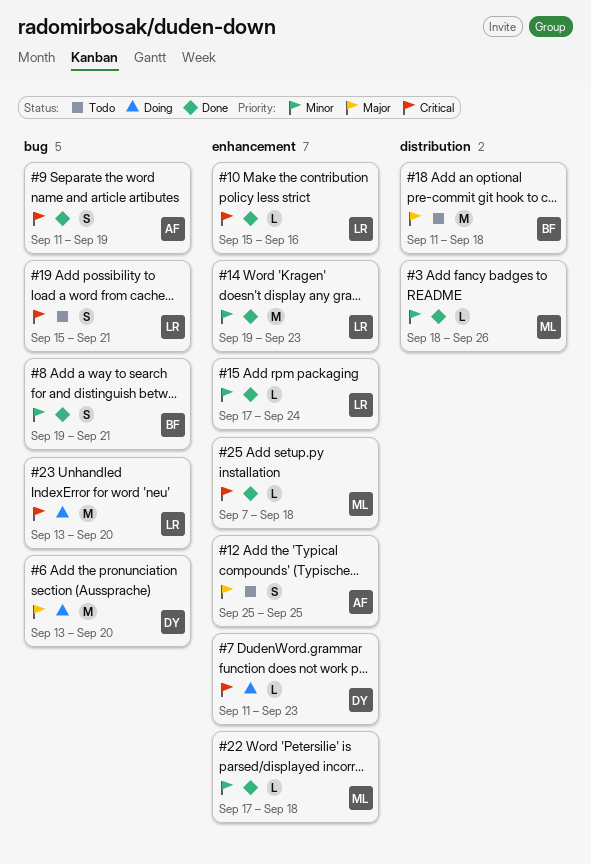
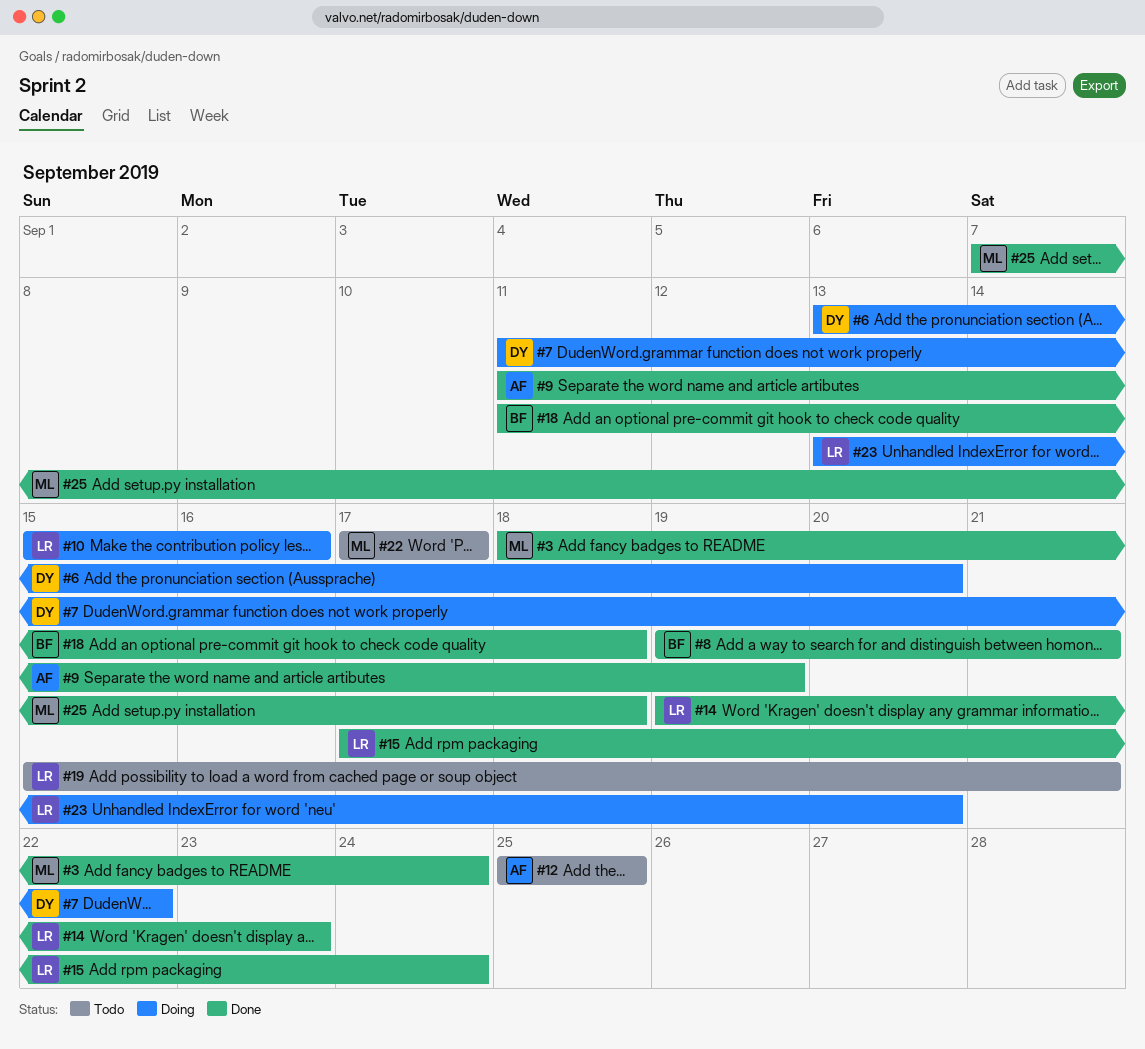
#3, due: Sep 26 -> Sep 24
#7, due: Sep 23 -> Sep 22
#10, status: Done -> Doing
#18, status: Todo -> Done
#22, status: Done -> Todo
#22, due: Sep 18 -> Sep 17

